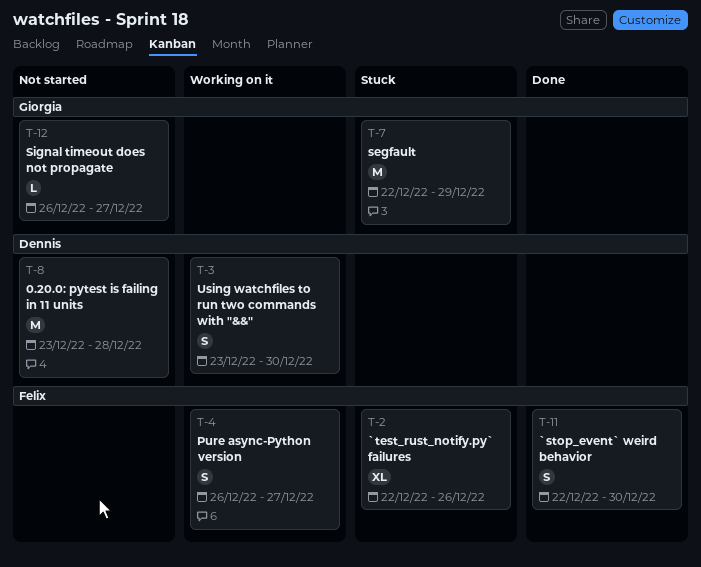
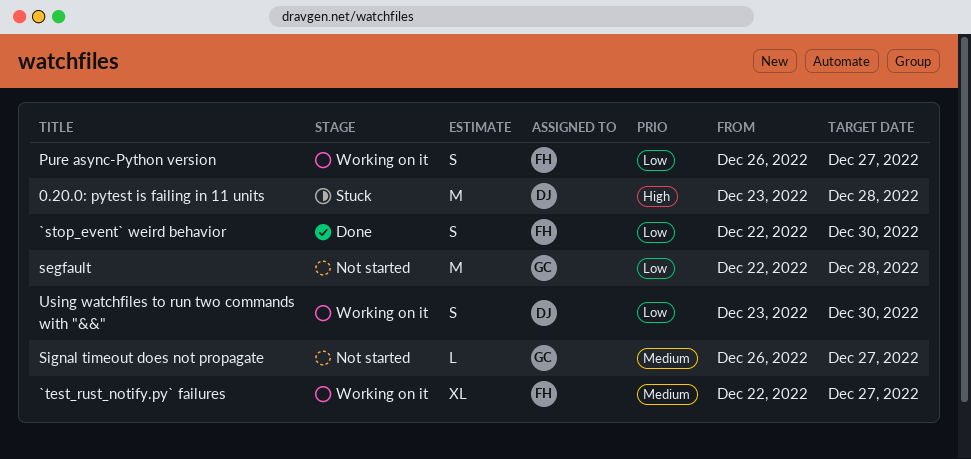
0.20.0: pytest is failing in 11 units, status: Not started -> Stuck
`test_rust_notify.py` failures, status: Stuck -> Working on it
`test_rust_notify.py` failures, due: Dec 26 -> Dec 27
segfault, status: Stuck -> Not started
segfault, due: Dec 29 -> Dec 28

